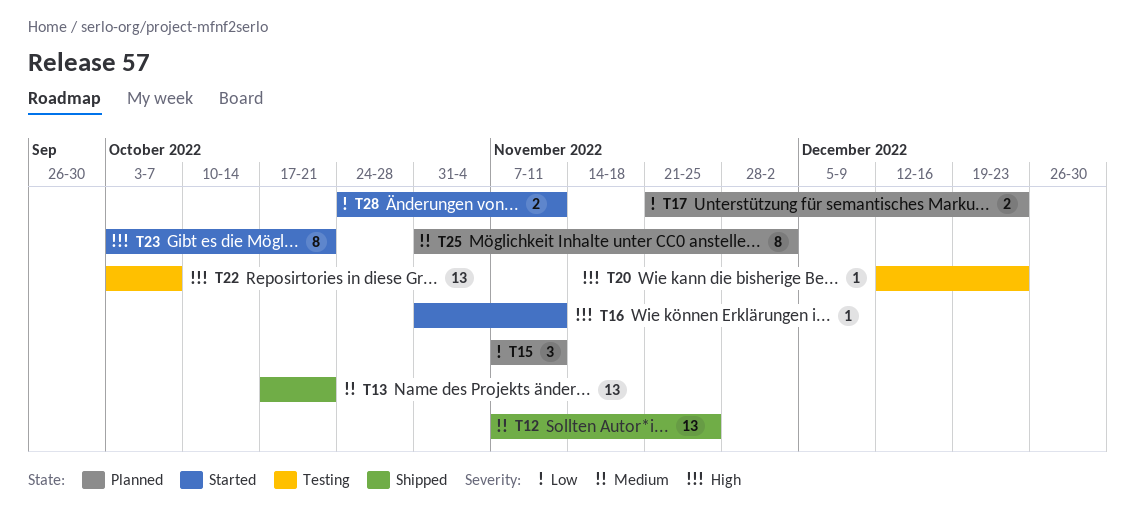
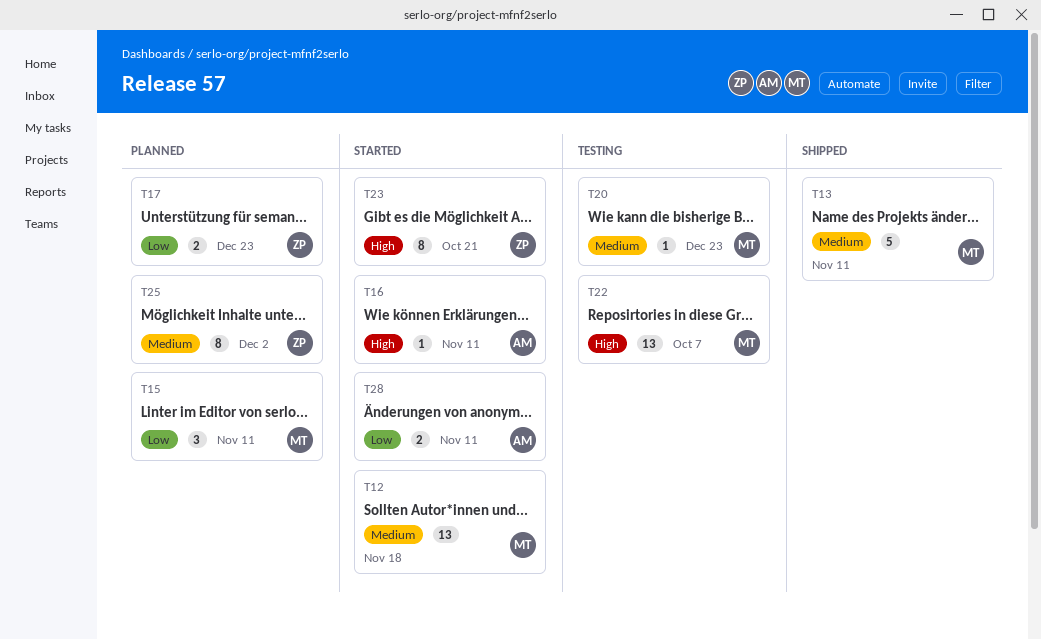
T12, status: Shipped -> Started
T12, due: Nov 25 -> Nov 18
T13, estimate: 13 -> 5
T13, due: Oct 21 -> Nov 11
T20, priority: High -> Medium

